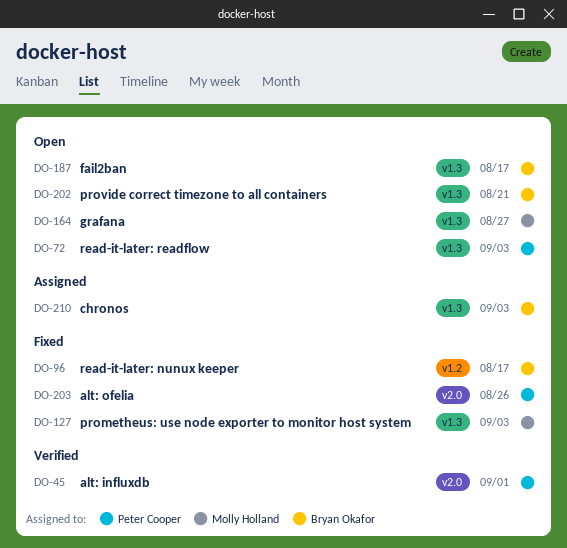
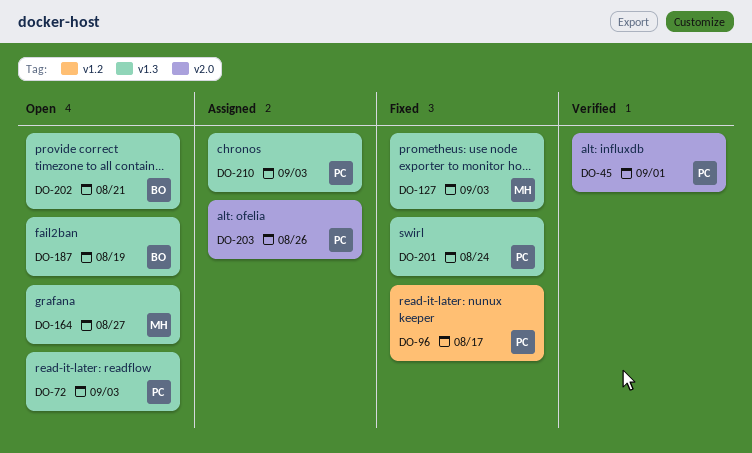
DO-96, owner: Bryan Okafor -> Peter Cooper
DO-187, due: Aug 17 -> Aug 19
DO-201: none -> present
DO-203, status: Fixed -> Assigned
DO-210, owner: Bryan Okafor -> Peter Cooper

